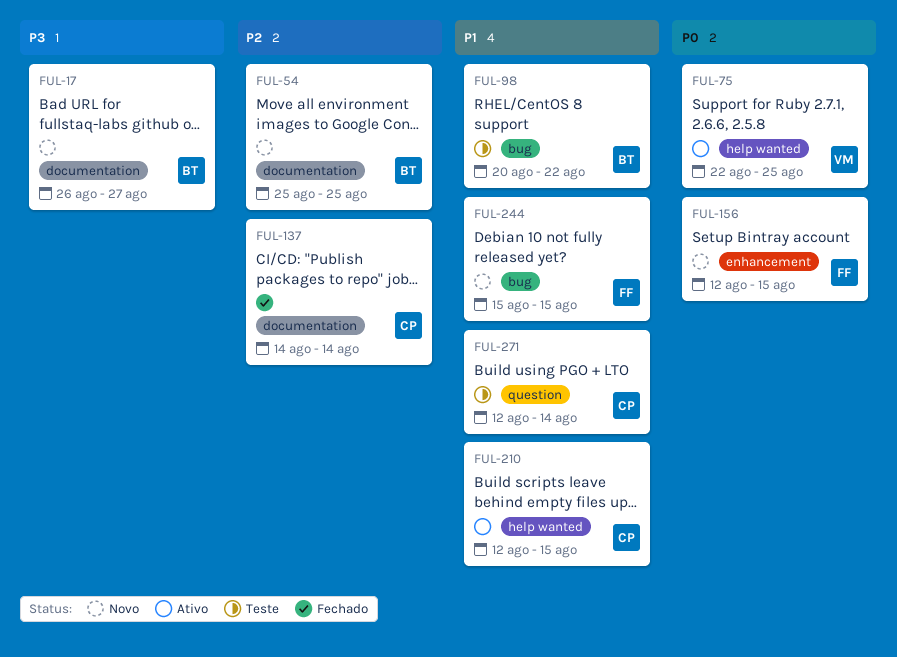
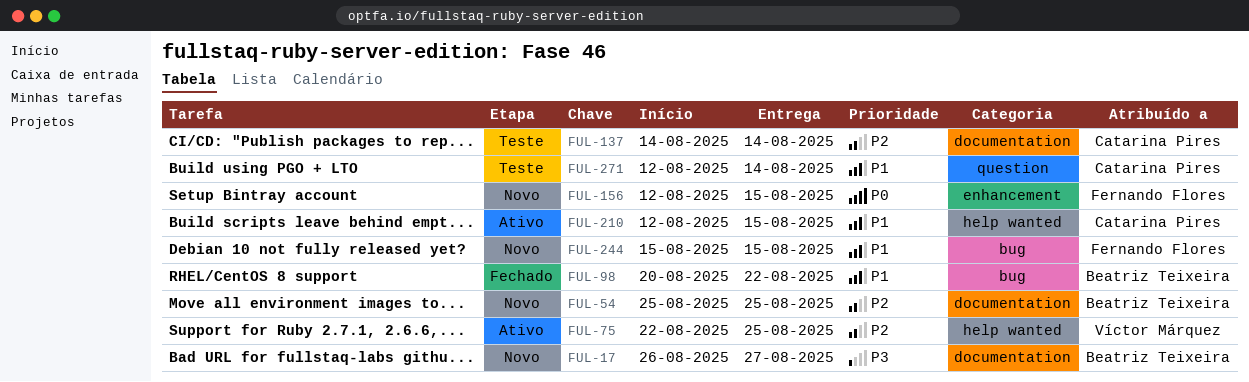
FUL-75, priority: P0 -> P2
FUL-98, status: Teste -> Fechado
FUL-137, status: Fechado -> Teste

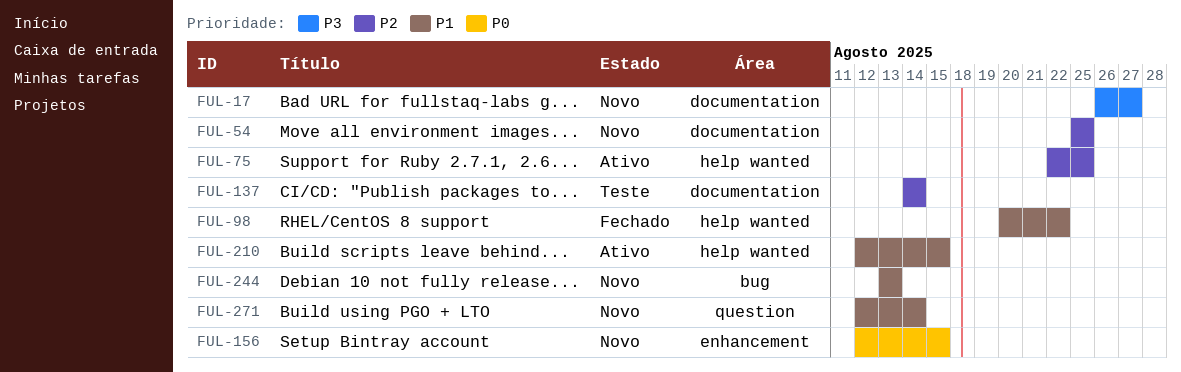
FUL-98, label: bug -> help wanted
FUL-244, start: Aug 15 -> Aug 13
FUL-244, due: Aug 15 -> Aug 13
FUL-271, status: Teste -> Novo

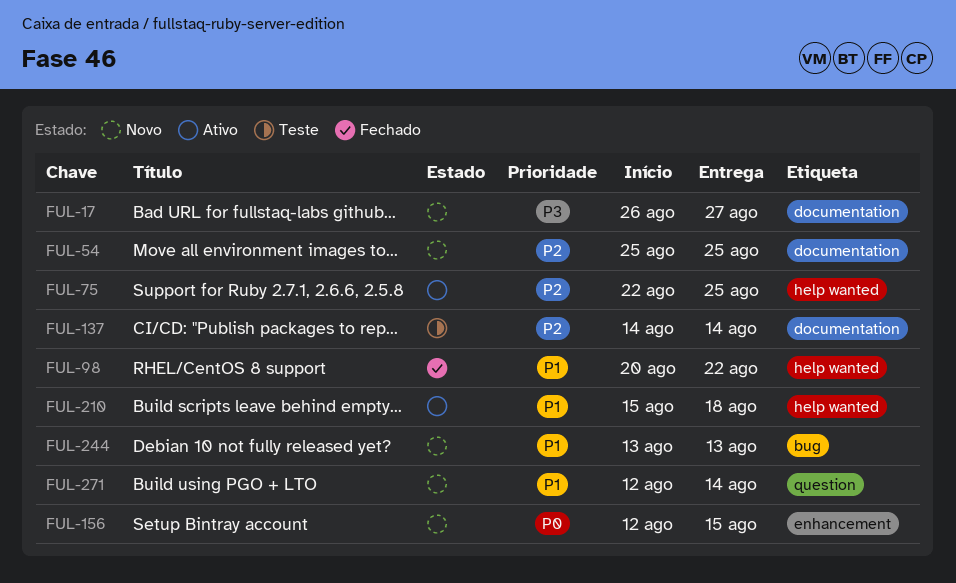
FUL-210, start: Aug 12 -> Aug 15
FUL-210, due: Aug 15 -> Aug 18

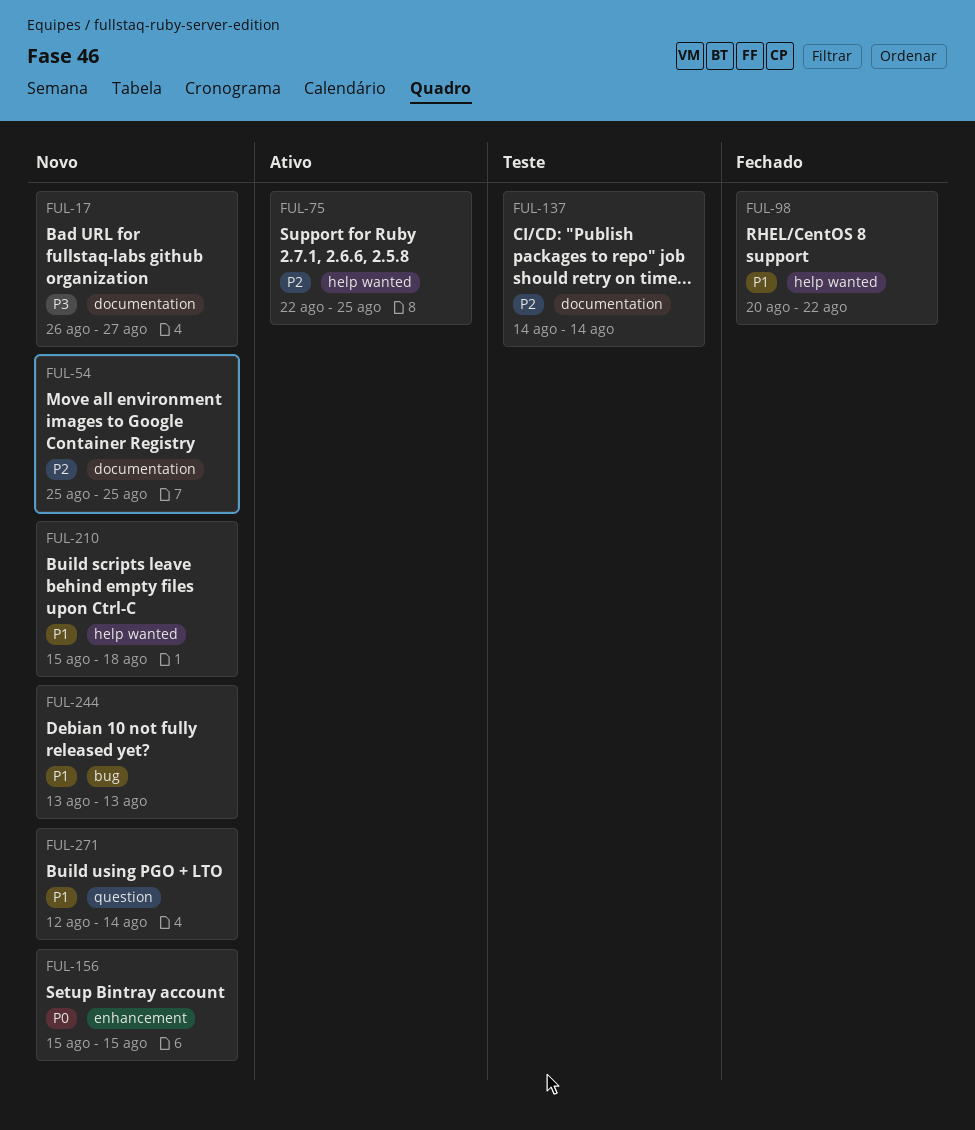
FUL-156, start: Aug 12 -> Aug 15
FUL-210, status: Ativo -> Novo

